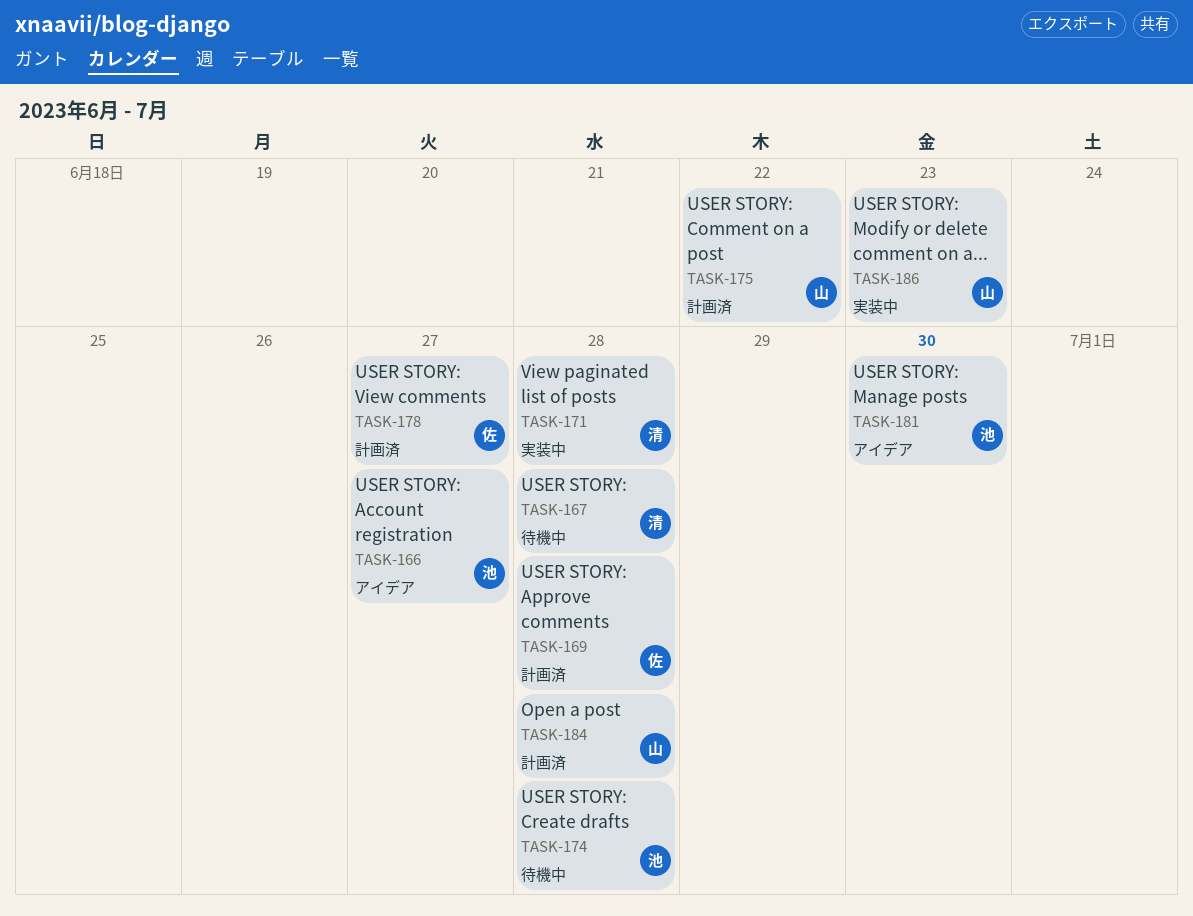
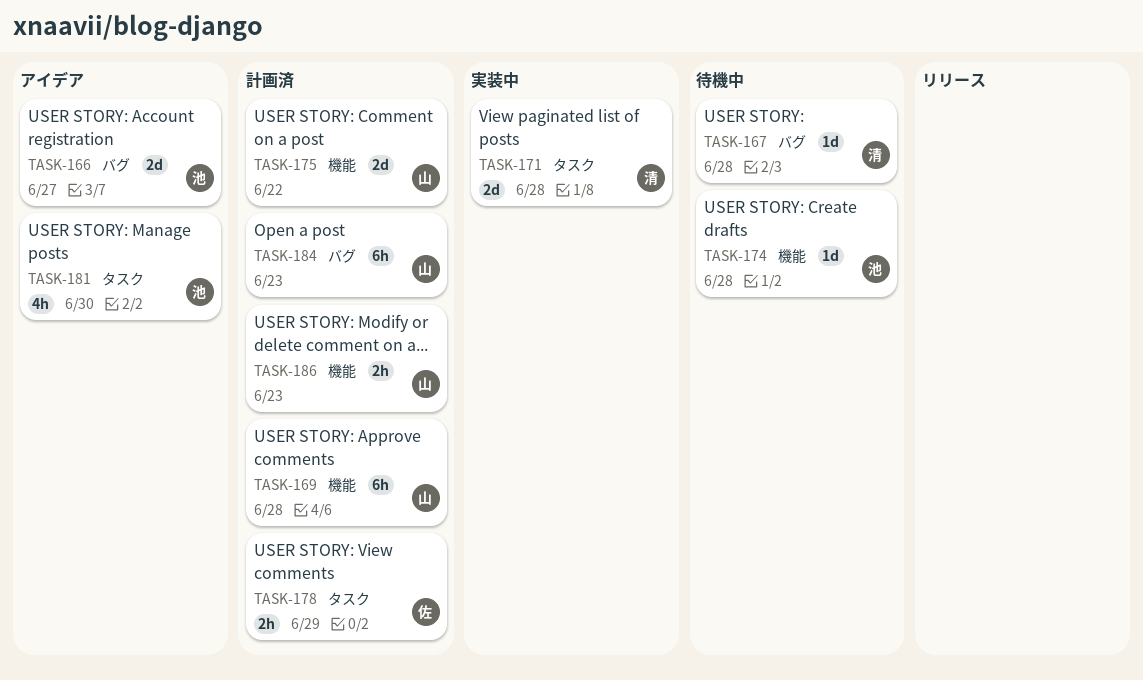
TASK-169, owner: 佐 -> 山
TASK-178, due: Jun 27 -> Jun 29
TASK-184, due: Jun 28 -> Jun 23
TASK-186, status: 実装中 -> 計画済

